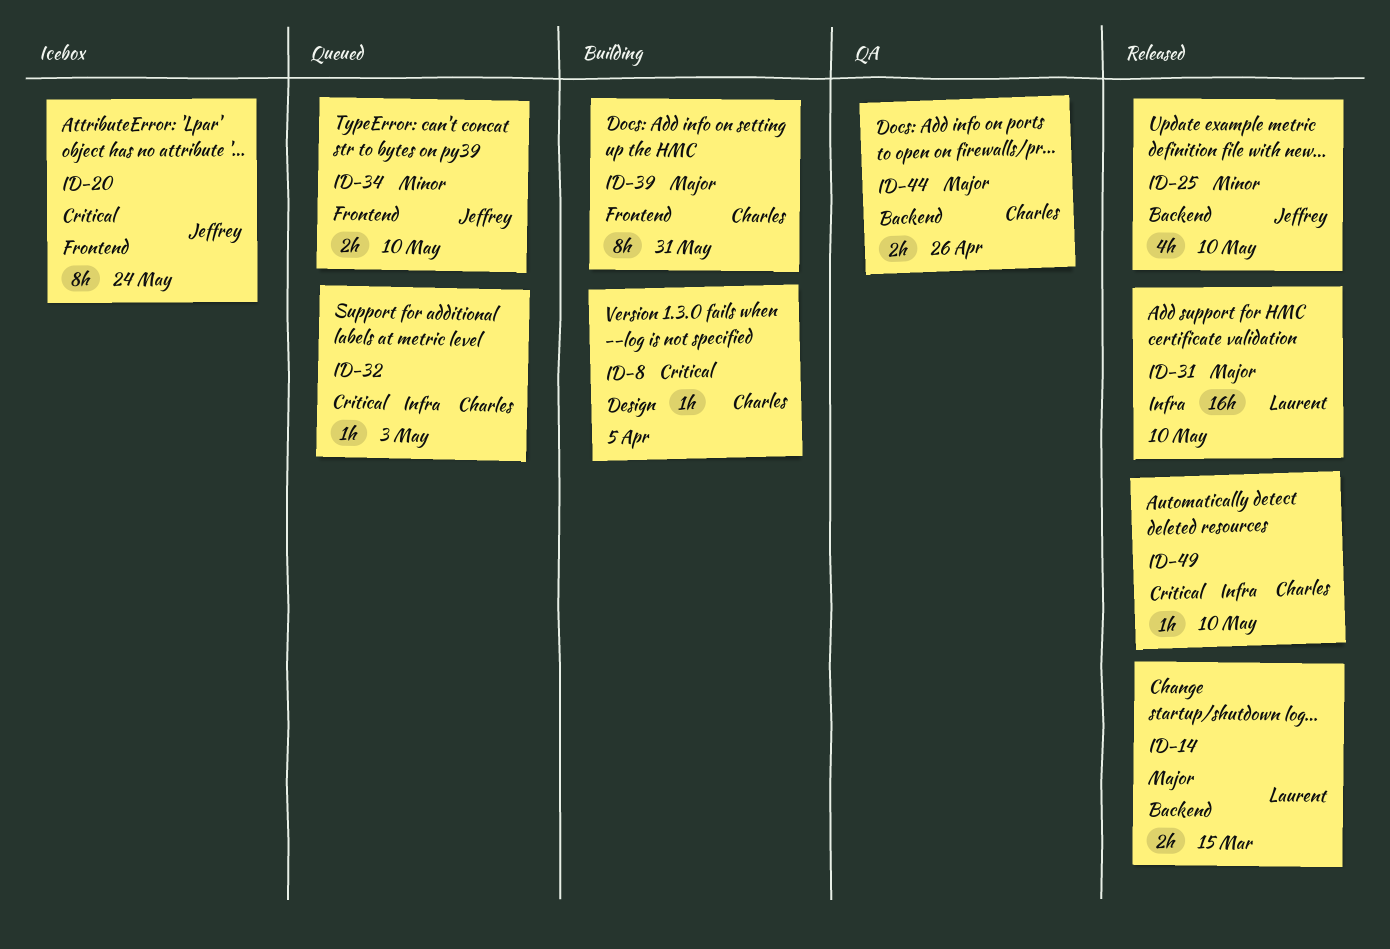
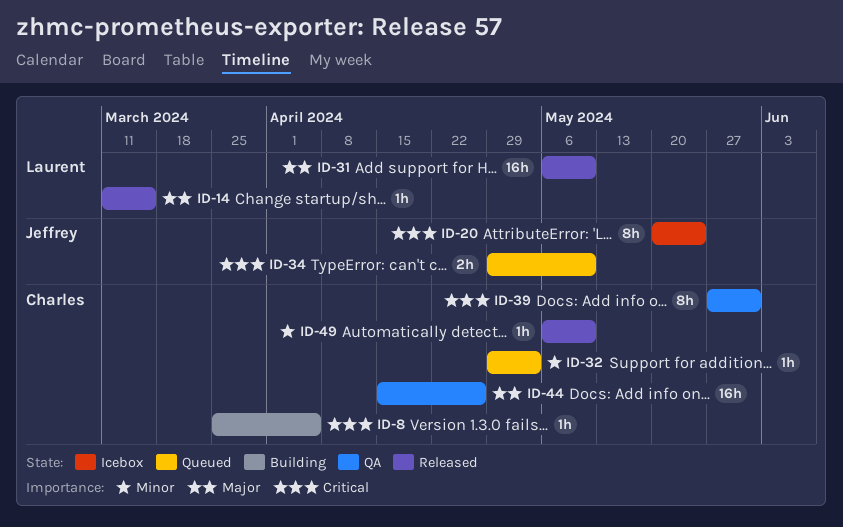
ID-14, estimate: 2h -> 1h
ID-25: present -> none
ID-32, priority: Critical -> Minor
ID-34, priority: Minor -> Critical
ID-39, status: Building -> QA
ID-39, priority: Major -> Critical
ID-44, estimate: 2h -> 16h
ID-49, priority: Critical -> Minor

